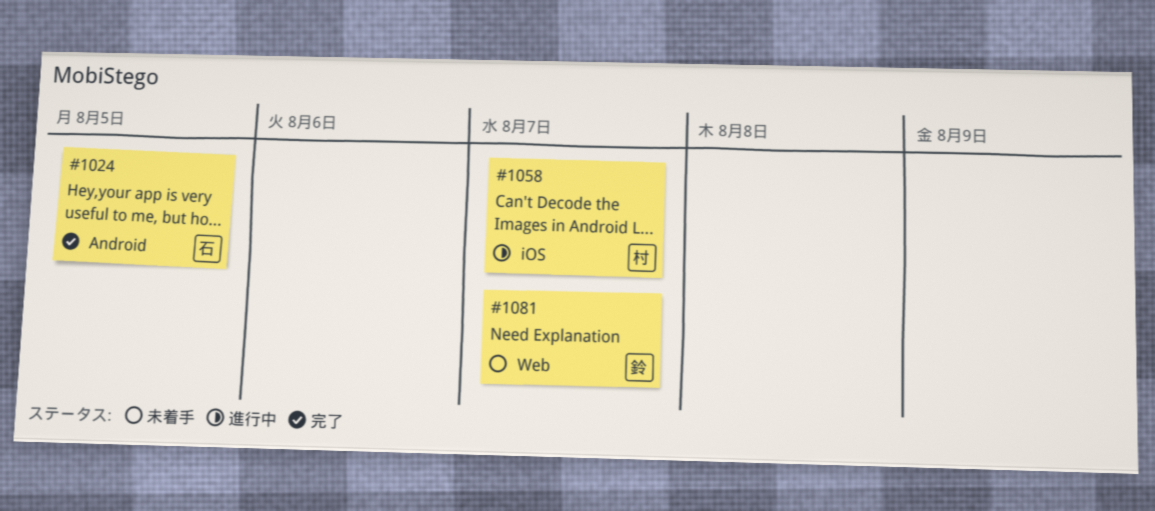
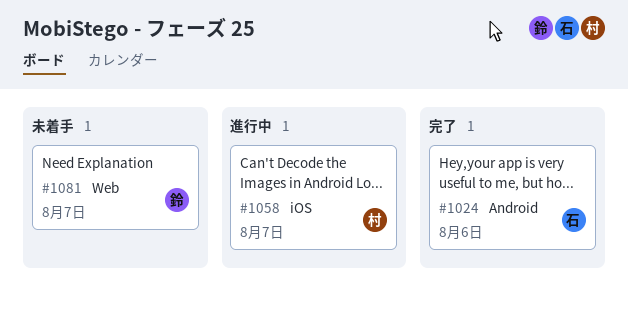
#1024, due: Aug 5 -> Aug 6

